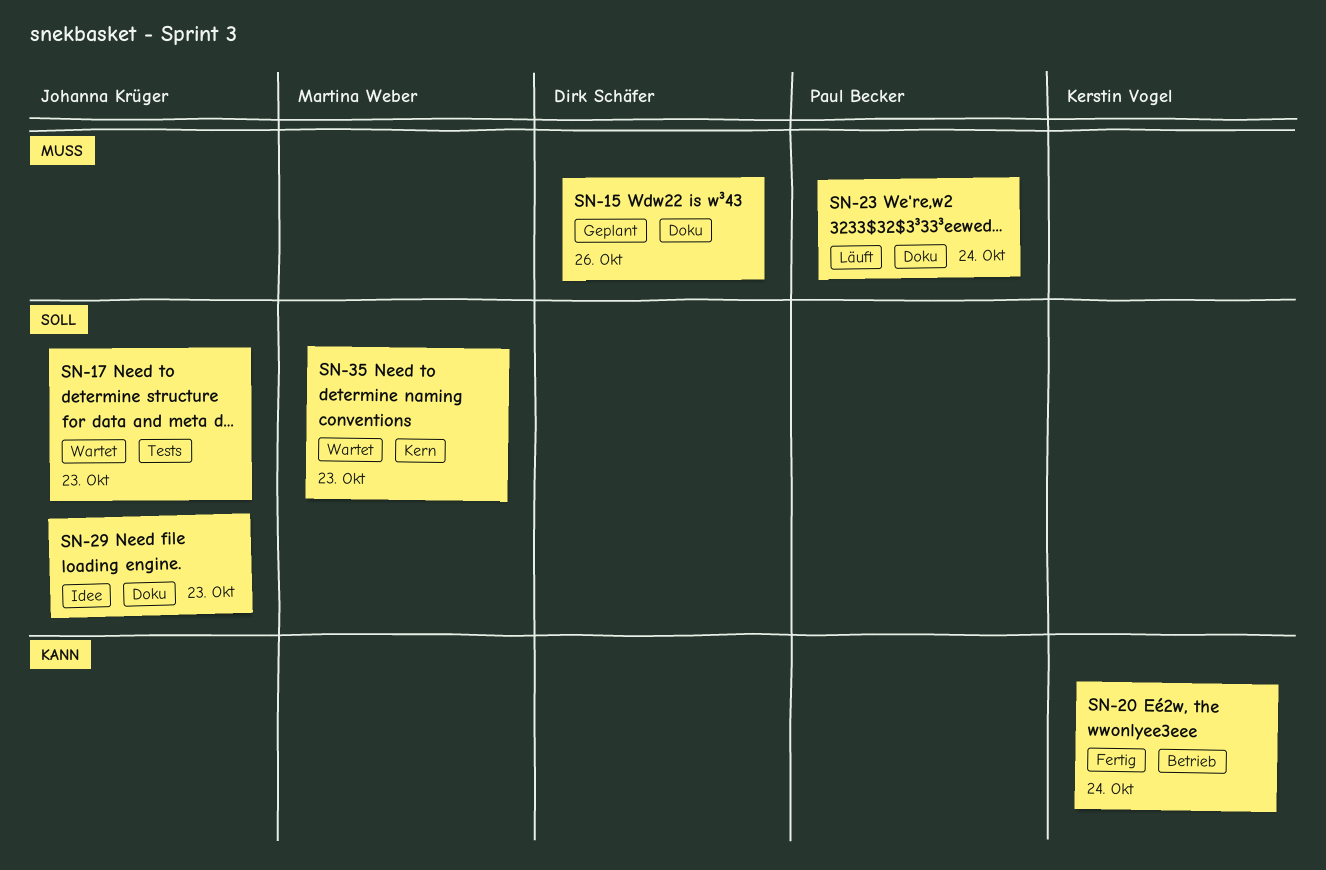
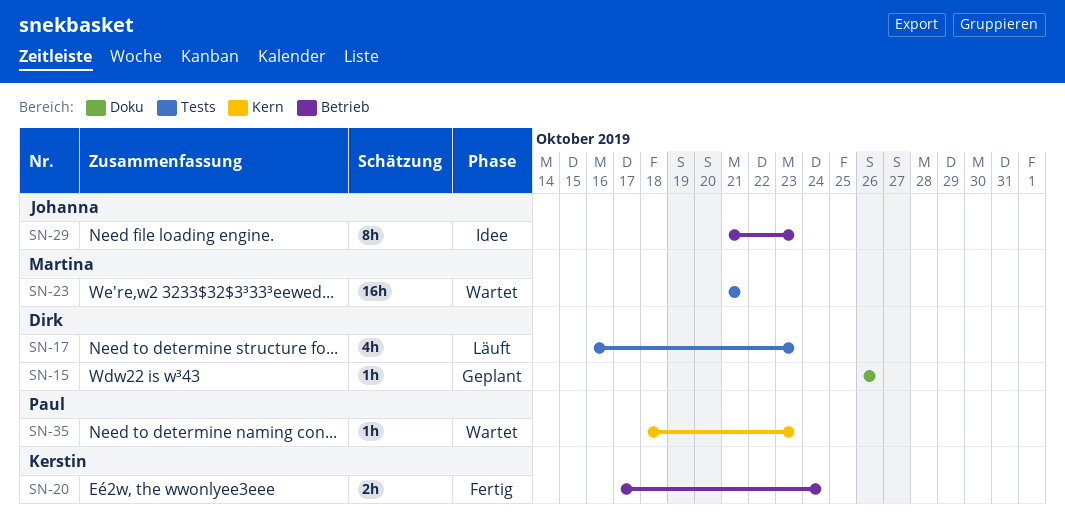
SN-17, status: Wartet -> Läuft
SN-17, owner: Johanna Krüger -> Dirk Schäfer
SN-23, status: Läuft -> Wartet
SN-23, owner: Paul Becker -> Martina Weber
SN-23, label: Doku -> Tests
SN-23, due: Oct 24 -> Oct 21
SN-29, label: Doku -> Betrieb
SN-35, owner: Martina Weber -> Paul Becker

